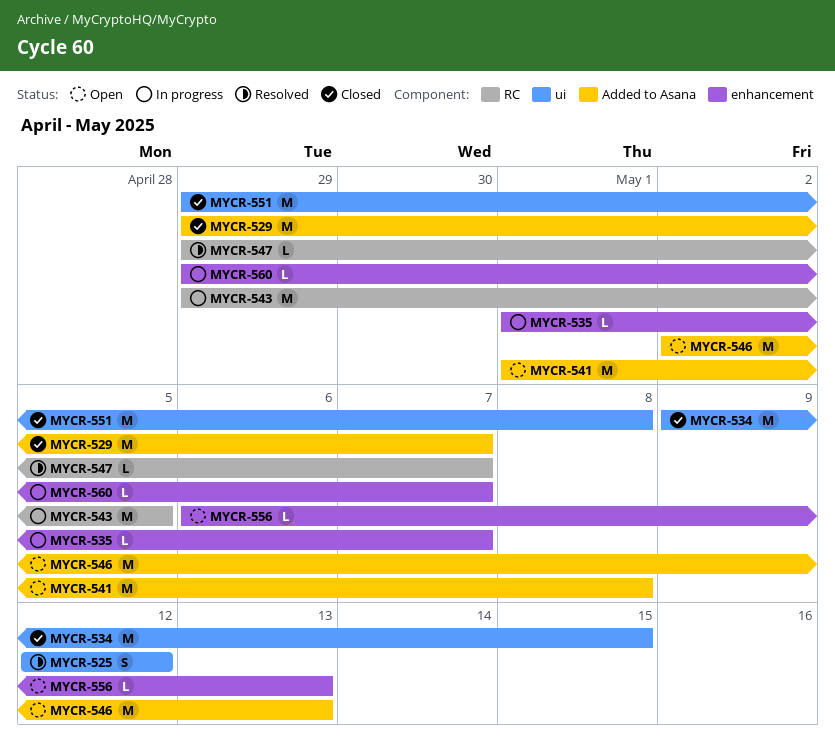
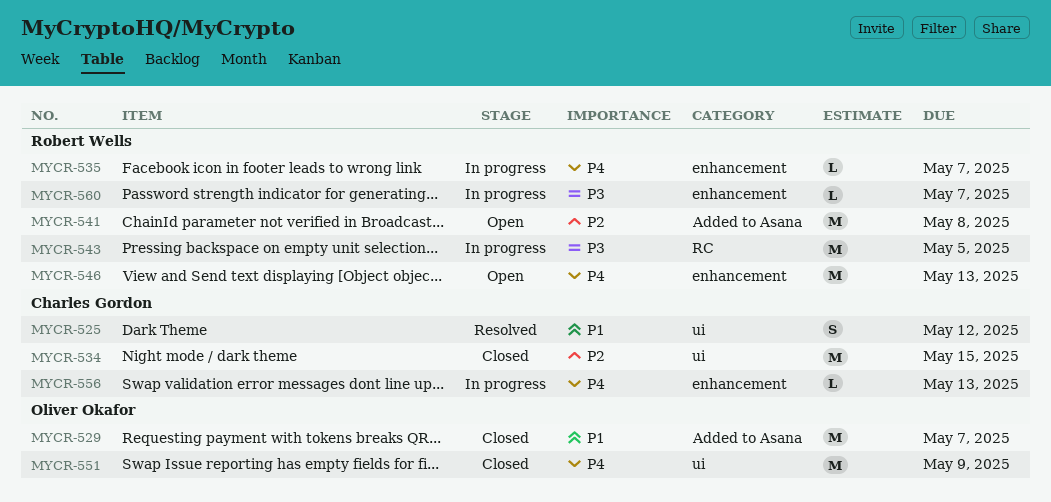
MYCR-546, label: Added to Asana -> enhancement
MYCR-547: present -> none
MYCR-551, due: May 8 -> May 9
MYCR-556, status: Open -> In progress

